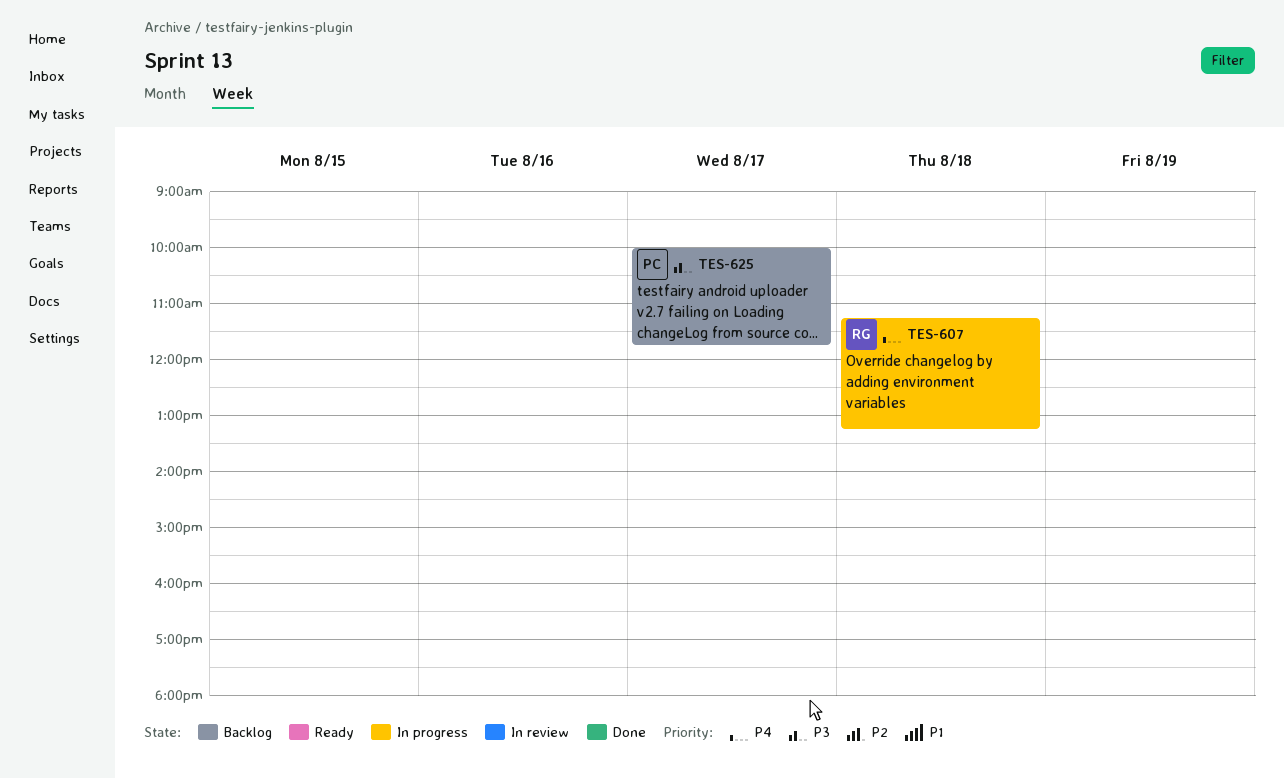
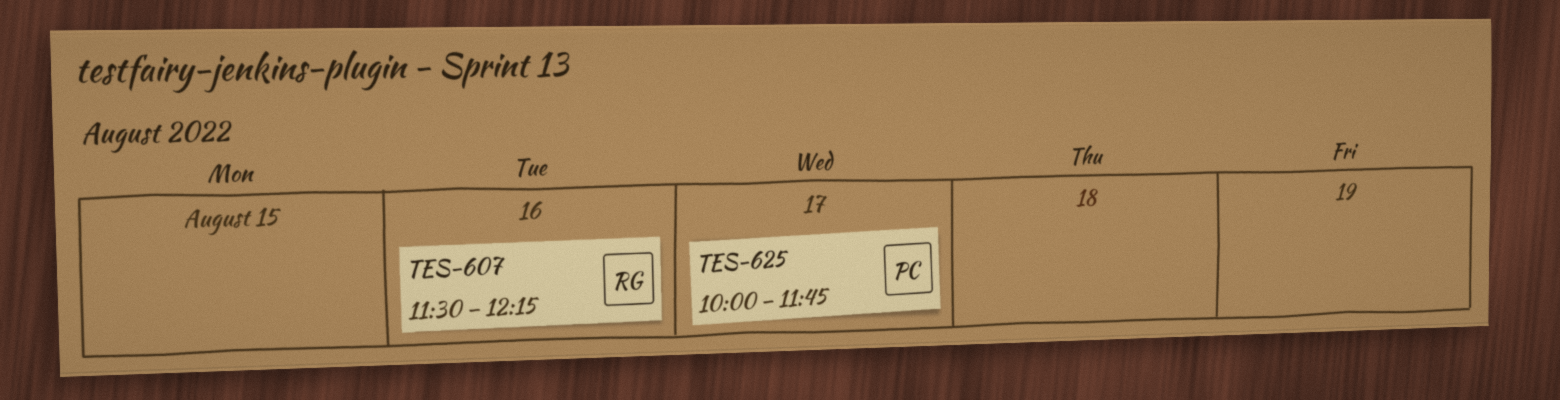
TES-607, day: Aug 18 -> Aug 16
TES-607, begins: 11:15 -> 11:30
TES-607, ends: 13:15 -> 12:15

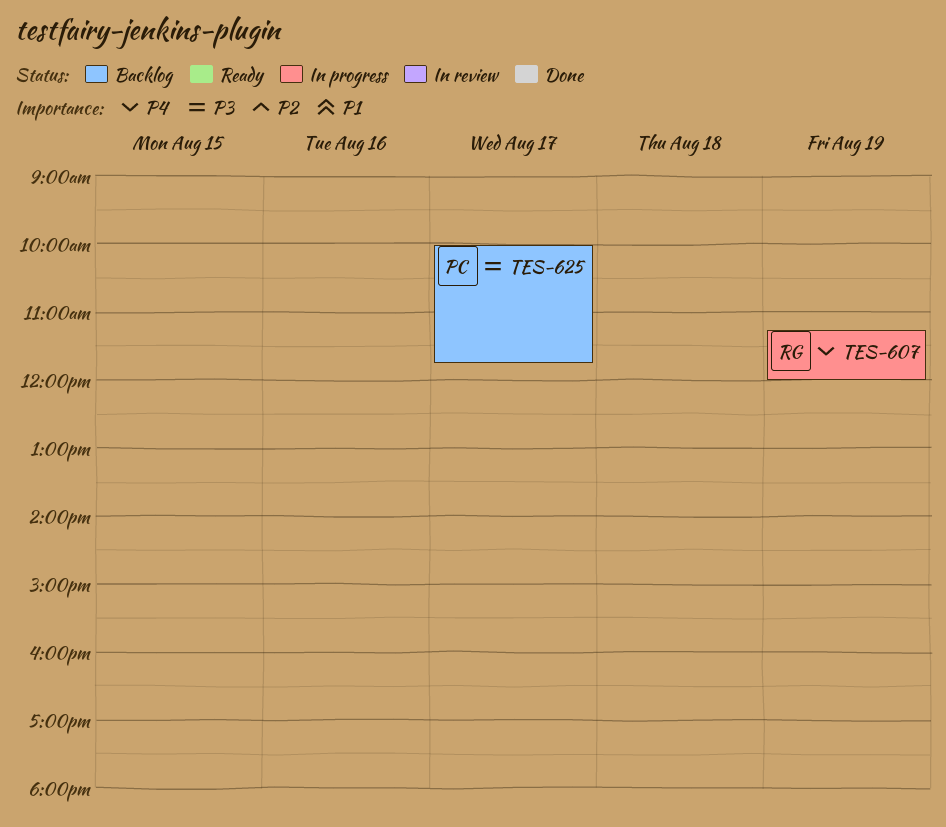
TES-607, day: Aug 16 -> Aug 19
TES-607, begins: 11:30 -> 11:15
TES-607, ends: 12:15 -> 12:00

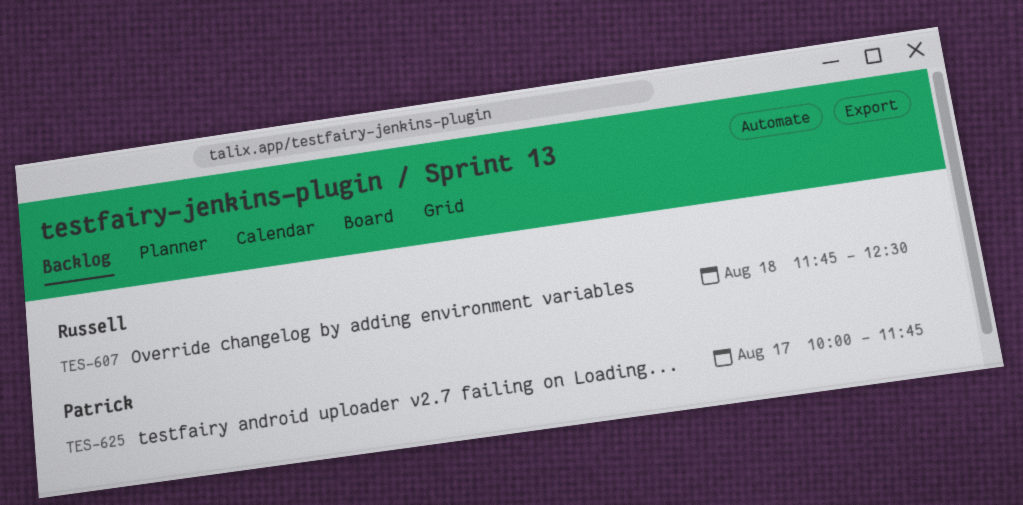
TES-607, day: Aug 19 -> Aug 18
TES-607, begins: 11:15 -> 11:45
TES-607, ends: 12:00 -> 12:30

